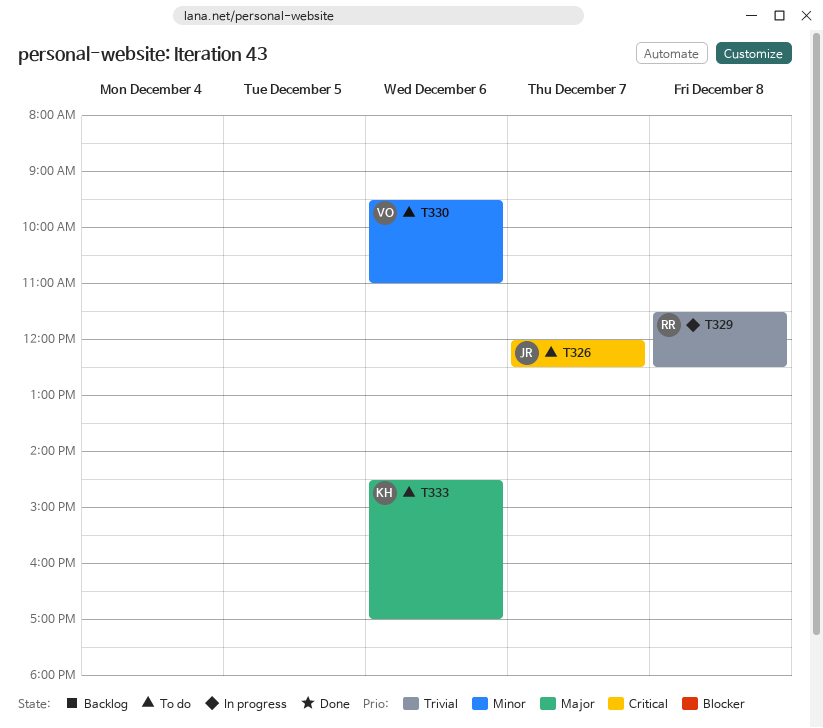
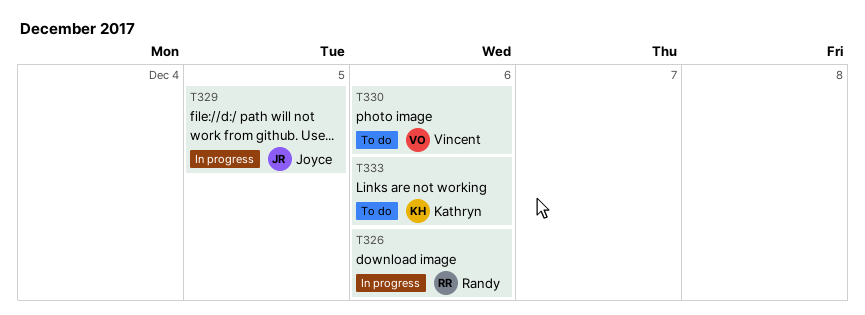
T326, status: To do -> In progress
T326, owner: Joyce -> Randy
T326, day: Dec 7 -> Dec 6
T329, owner: Randy -> Joyce
T329, day: Dec 8 -> Dec 5

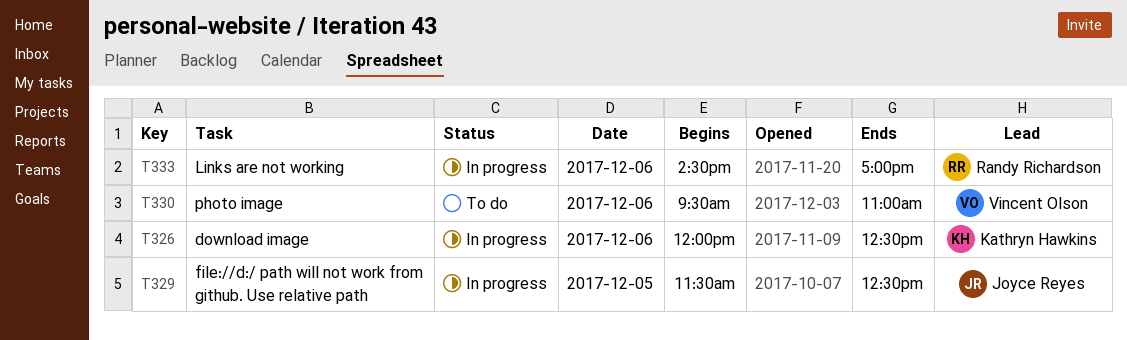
T326, owner: Randy Richardson -> Kathryn Hawkins
T333, status: To do -> In progress
T333, owner: Kathryn Hawkins -> Randy Richardson

